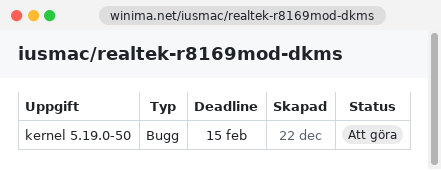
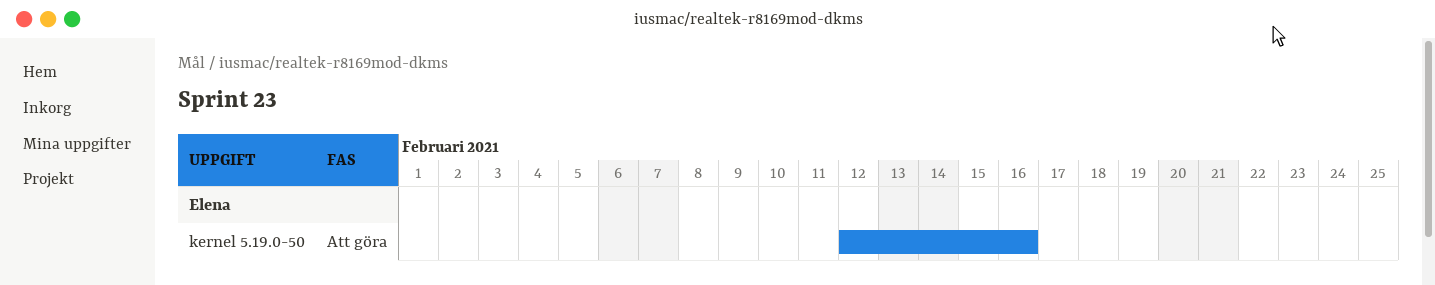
kernel 5.19.0-50, due: Feb 15 -> Feb 16

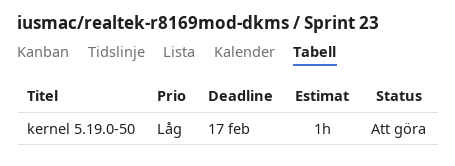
kernel 5.19.0-50, due: Feb 16 -> Feb 17

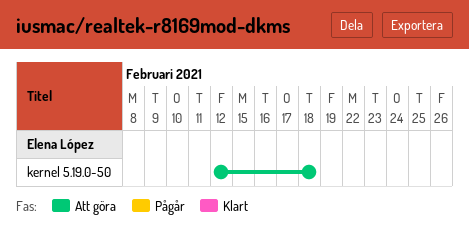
kernel 5.19.0-50, due: Feb 17 -> Feb 18

